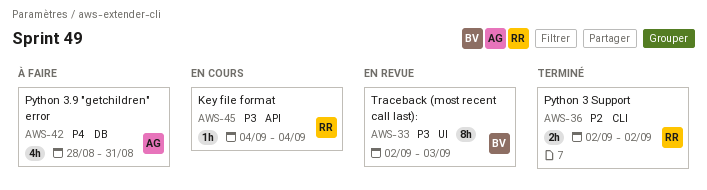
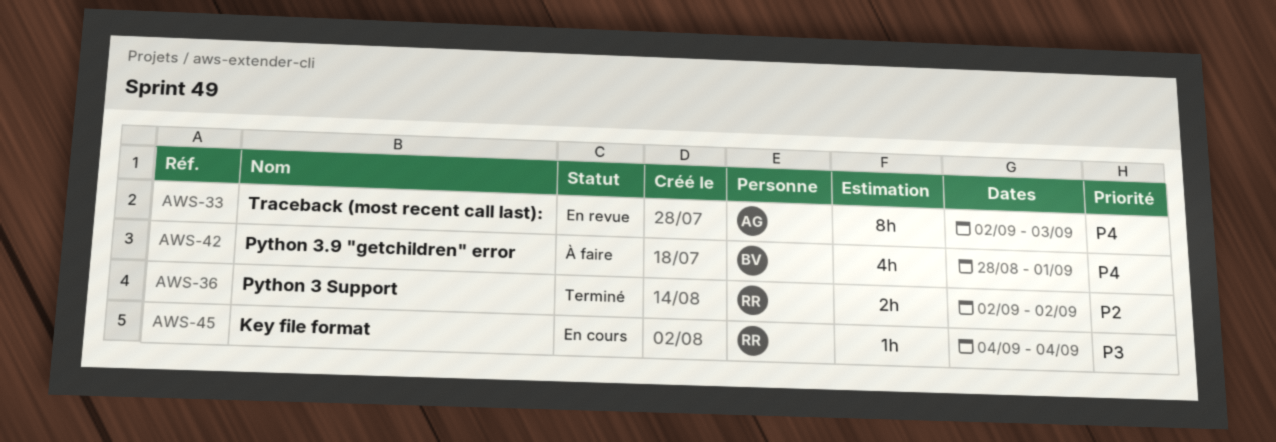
AWS-33, owner: BV -> AG
AWS-33, priority: P3 -> P4
AWS-42, owner: AG -> BV
AWS-42, due: Aug 31 -> Sep 1

